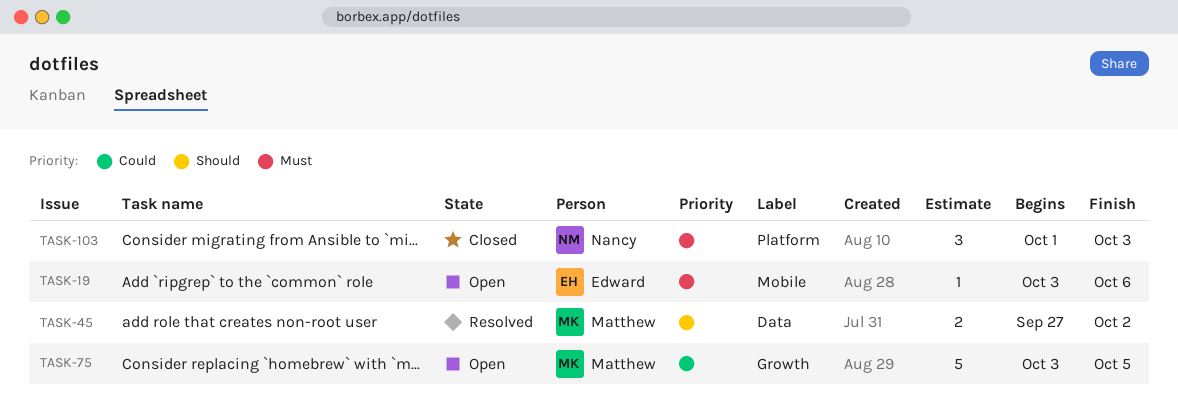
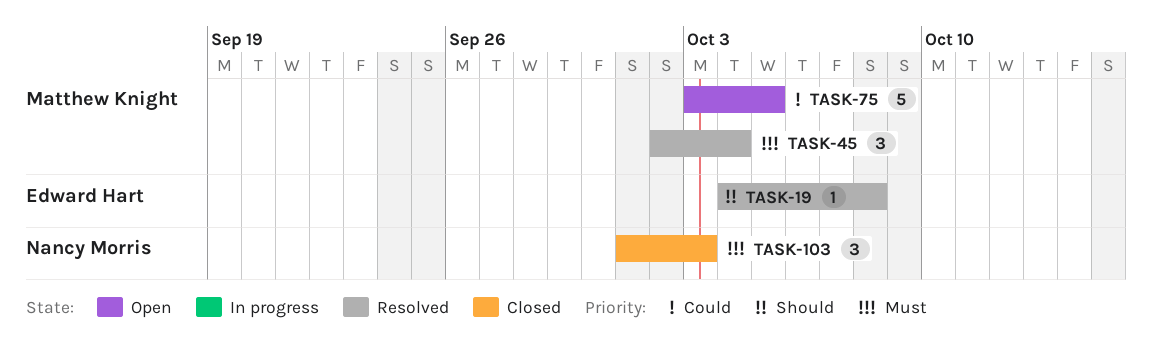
TASK-19, status: Open -> Resolved
TASK-19, priority: Must -> Should
TASK-19, start: Oct 3 -> Oct 4
TASK-19, due: Oct 6 -> Oct 8
TASK-45, priority: Should -> Must
TASK-45, estimate: 2 -> 3
TASK-45, start: Sep 27 -> Oct 2
TASK-45, due: Oct 2 -> Oct 4

